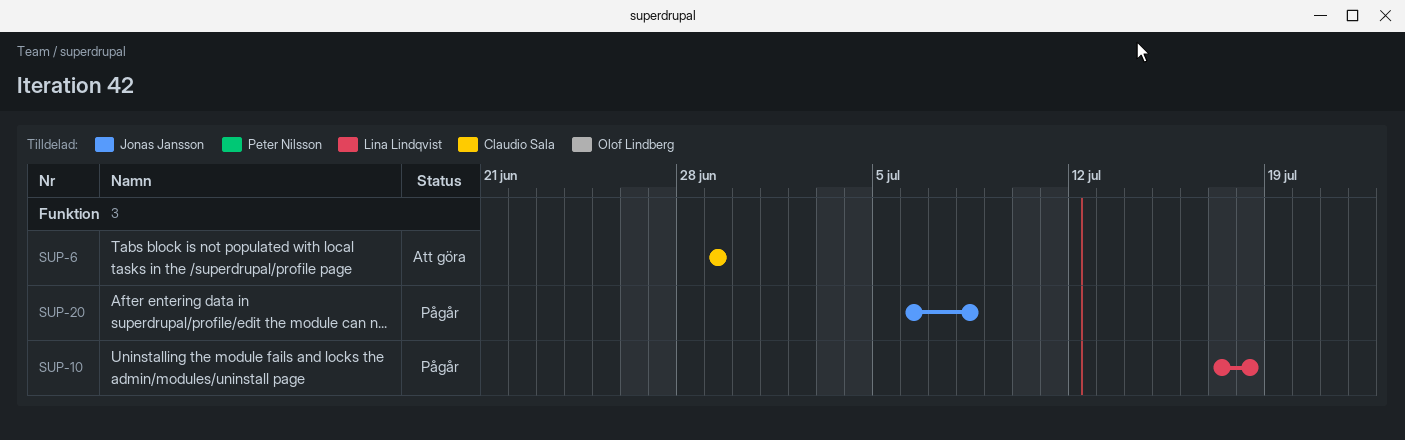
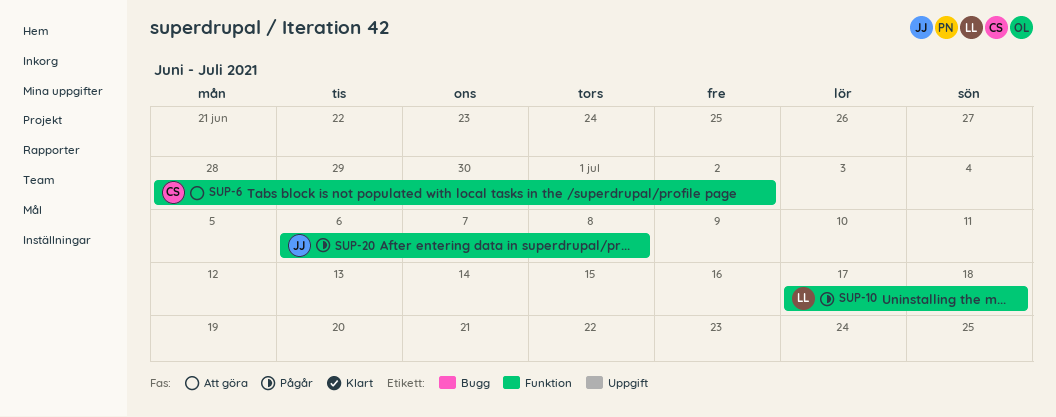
SUP-6, start: Jun 29 -> Jun 28
SUP-6, due: Jun 29 -> Jul 2

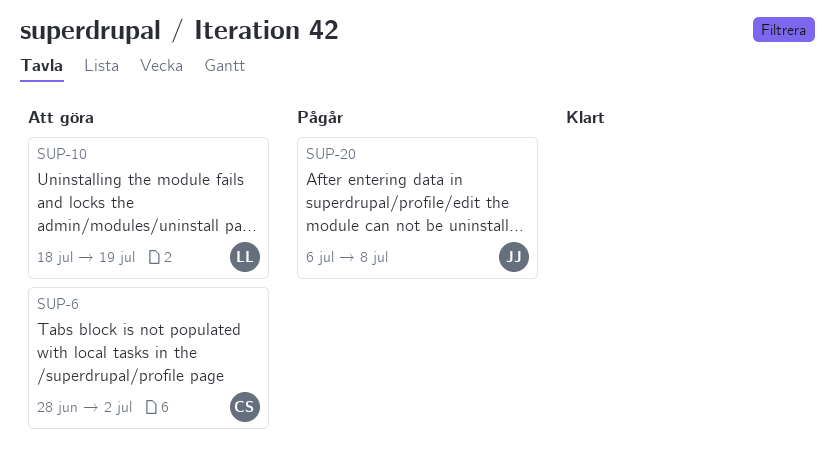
SUP-10, status: Pågår -> Att göra
SUP-10, start: Jul 17 -> Jul 18
SUP-10, due: Jul 18 -> Jul 19

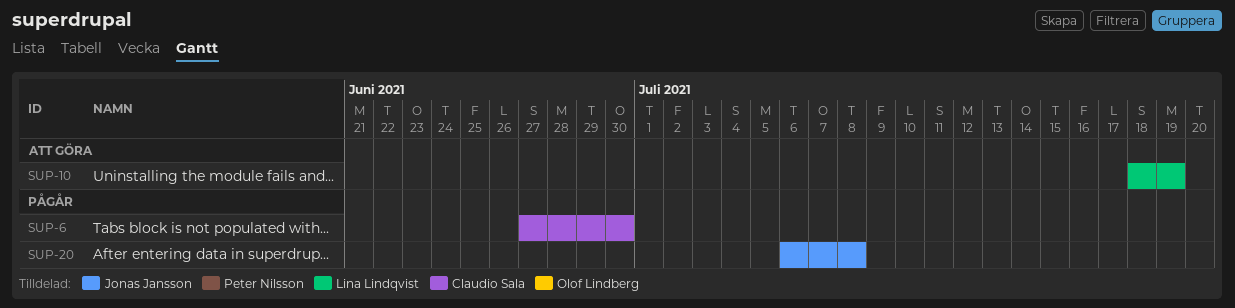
SUP-6, status: Att göra -> Pågår
SUP-6, start: Jun 28 -> Jun 27
SUP-6, due: Jul 2 -> Jun 30

